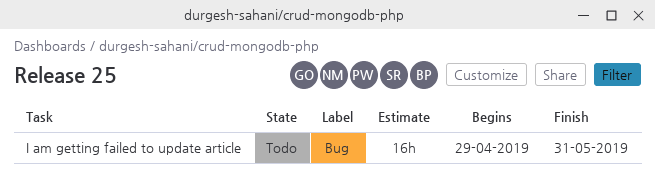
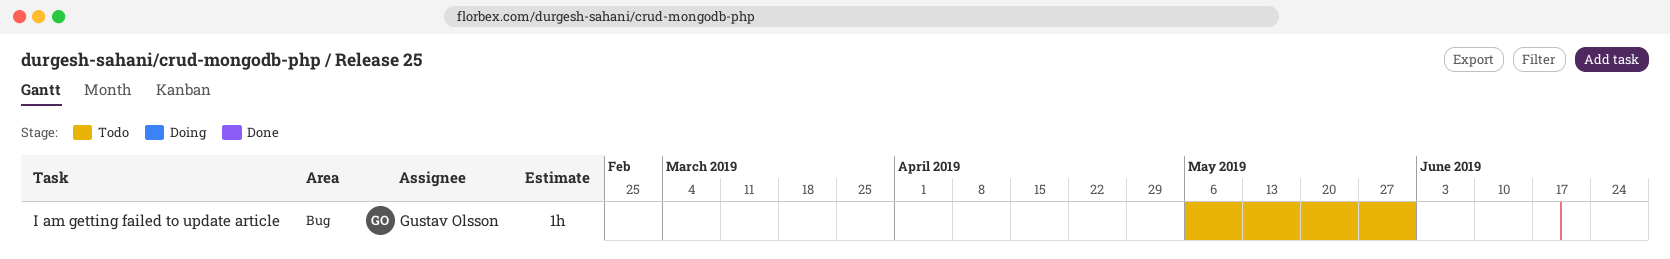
I am getting failed to update article, estimate: 16h -> 1h
I am getting failed to update article, start: Apr 29 -> May 6

